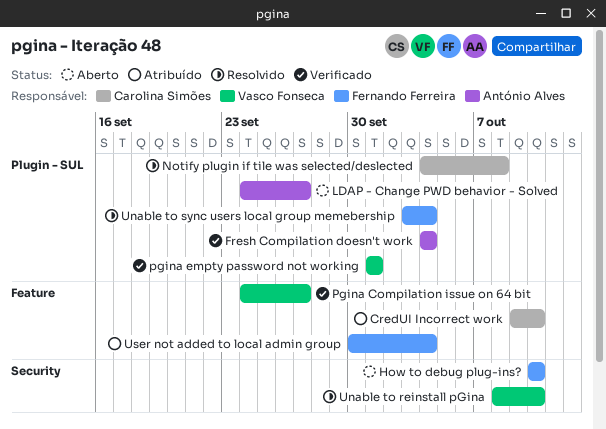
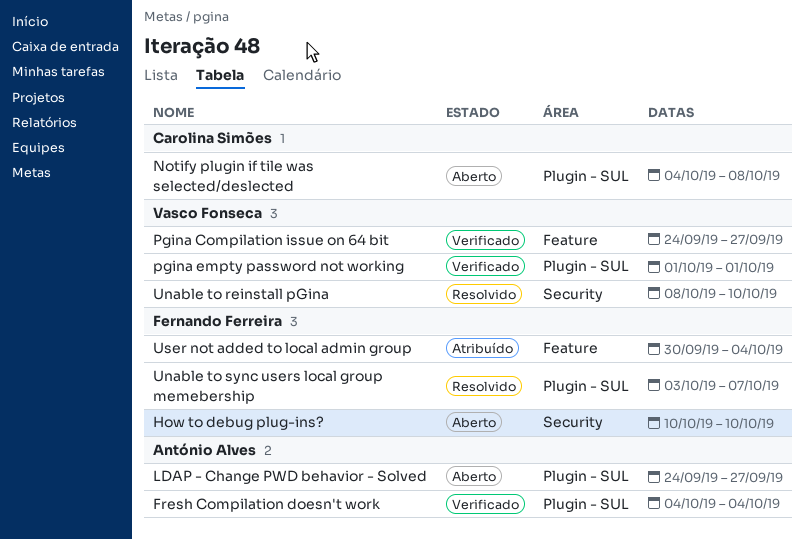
CredUI Incorrect work: present -> none
Notify plugin if tile was selected/deslected, status: Resolvido -> Aberto
Unable to sync users local group memebership, due: Oct 4 -> Oct 7

